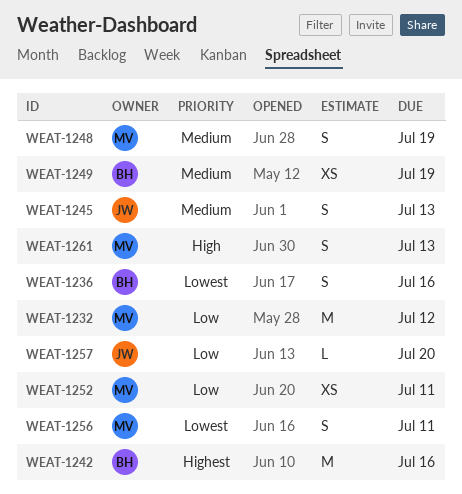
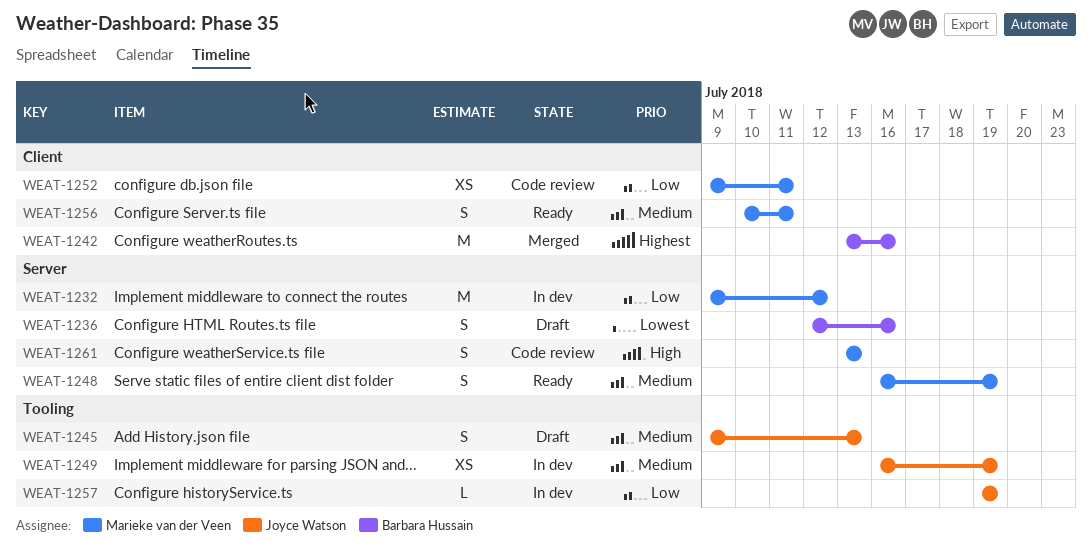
WEAT-1249, owner: Barbara Hussain -> Joyce Watson
WEAT-1256, priority: Lowest -> Medium
WEAT-1257, due: Jul 20 -> Jul 19

